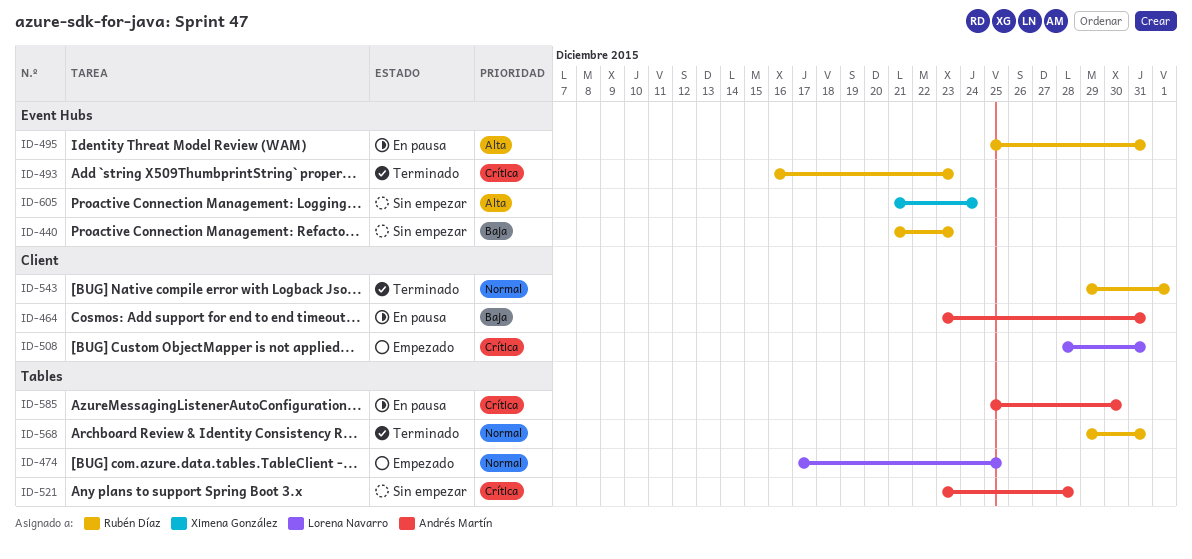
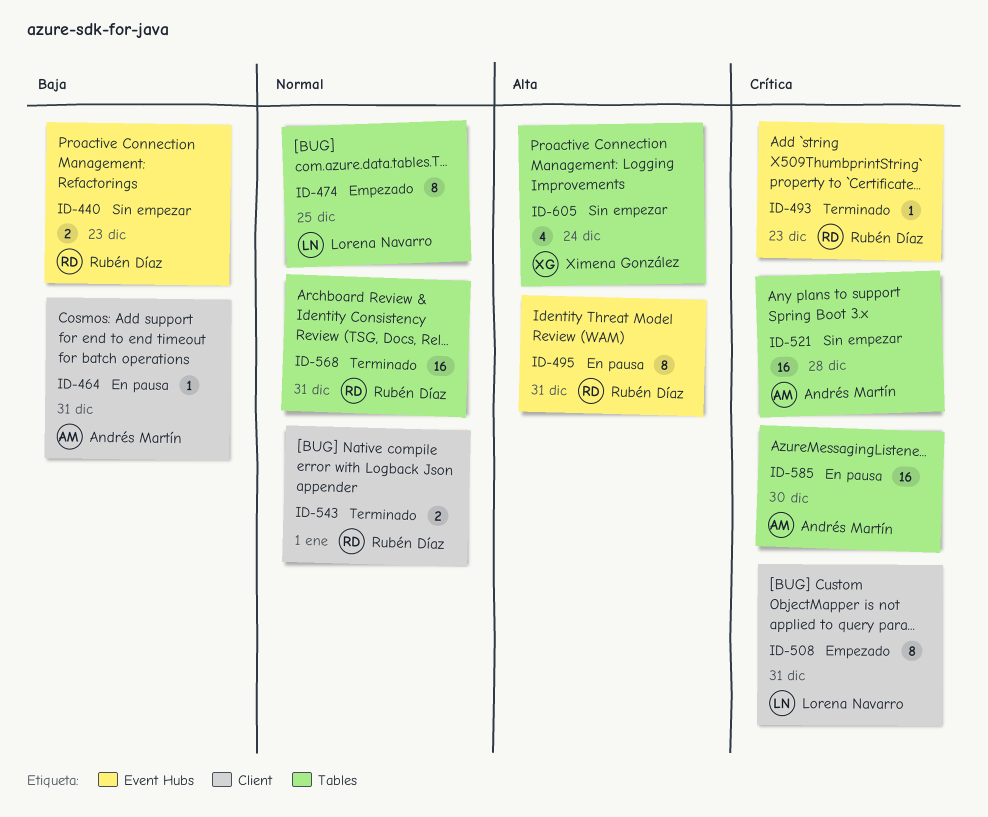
ID-605, label: Event Hubs -> Tables

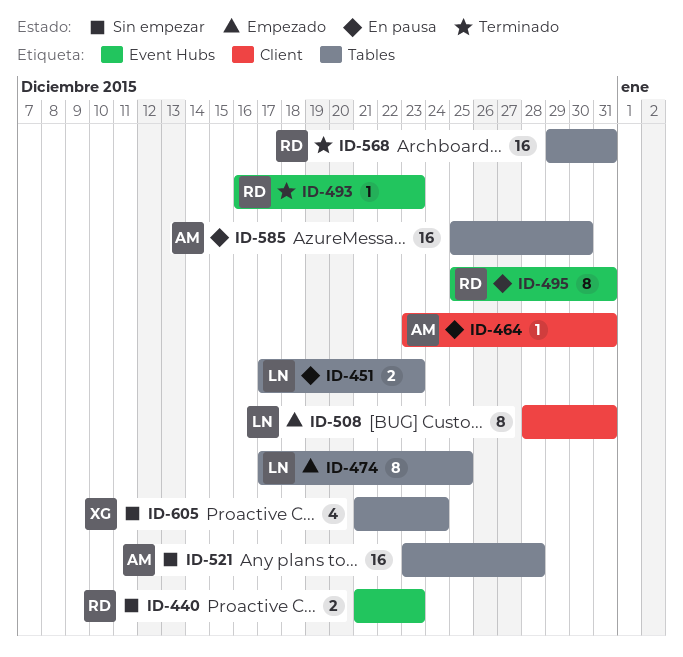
ID-451: none -> present
ID-543: present -> none

